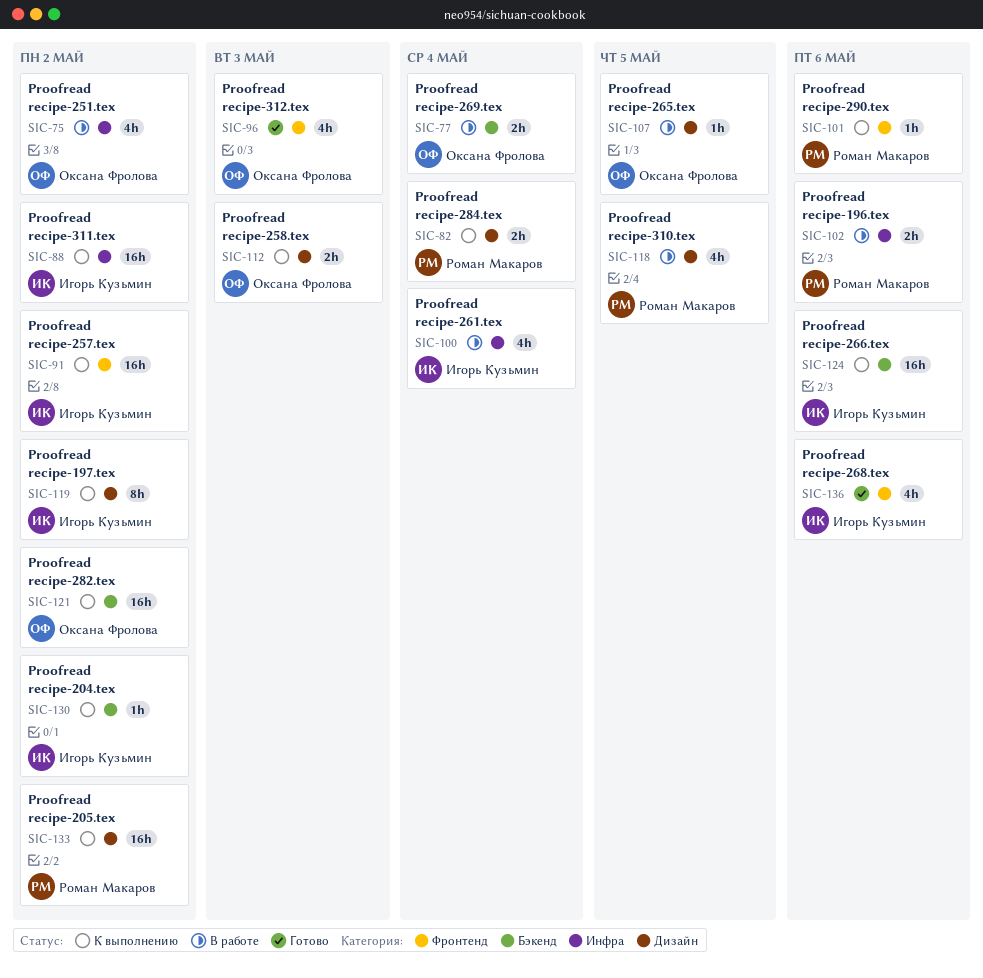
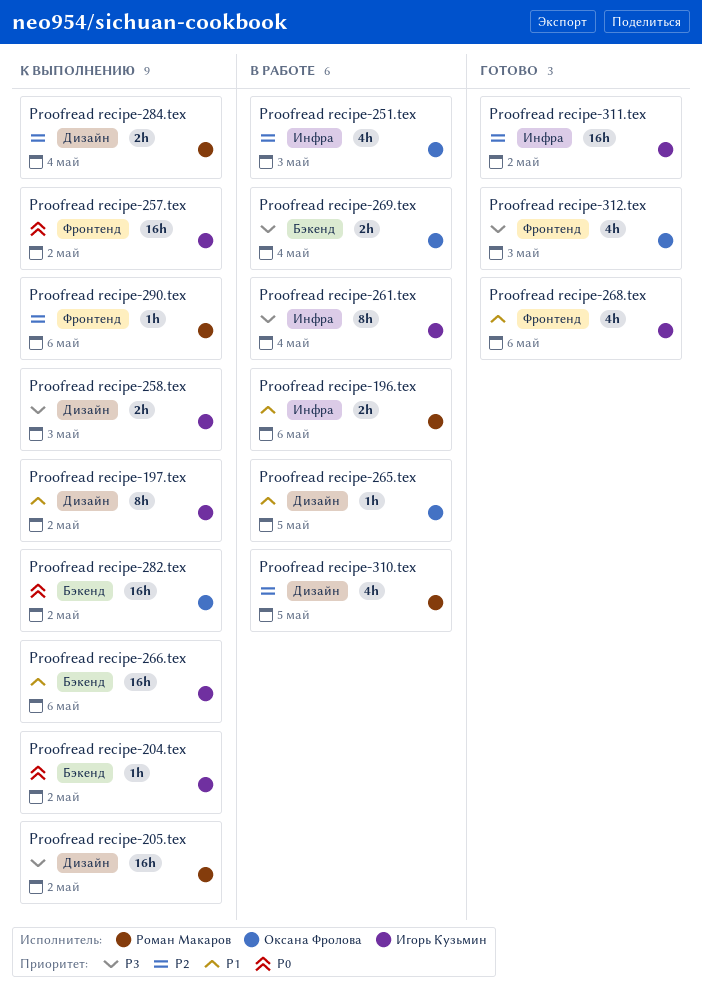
Proofread recipe-251.tex, due: May 2 -> May 3
Proofread recipe-258.tex, owner: Оксана Фролова -> Игорь Кузьмин
Proofread recipe-261.tex, estimate: 4h -> 8h
Proofread recipe-311.tex, status: К выполнению -> Готово

